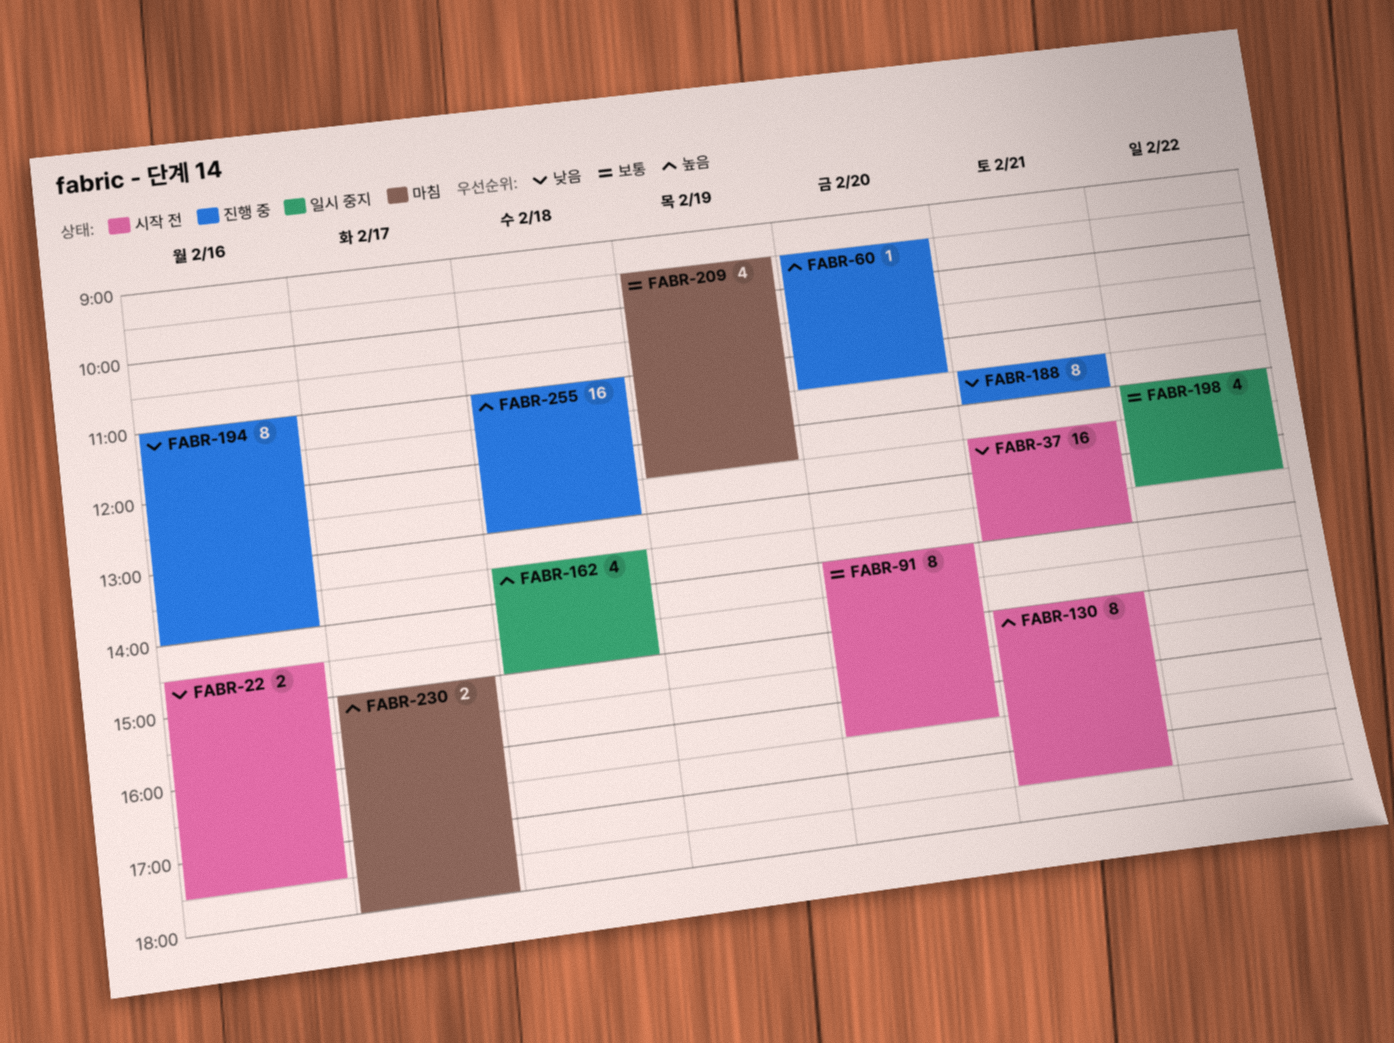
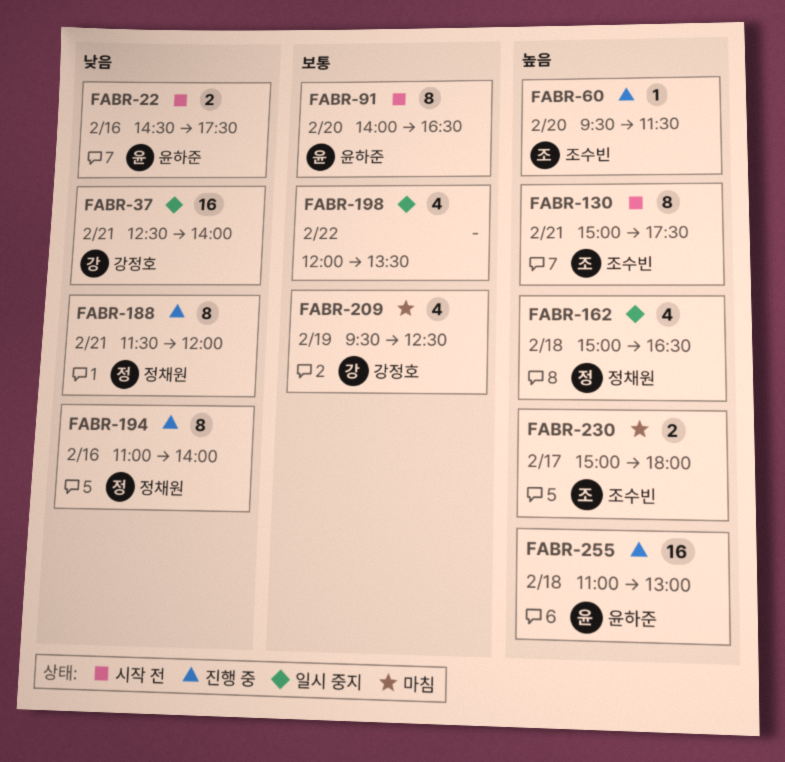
FABR-37, status: 시작 전 -> 일시 중지
FABR-162, begins: 13:30 -> 15:00
FABR-162, ends: 15:00 -> 16:30

